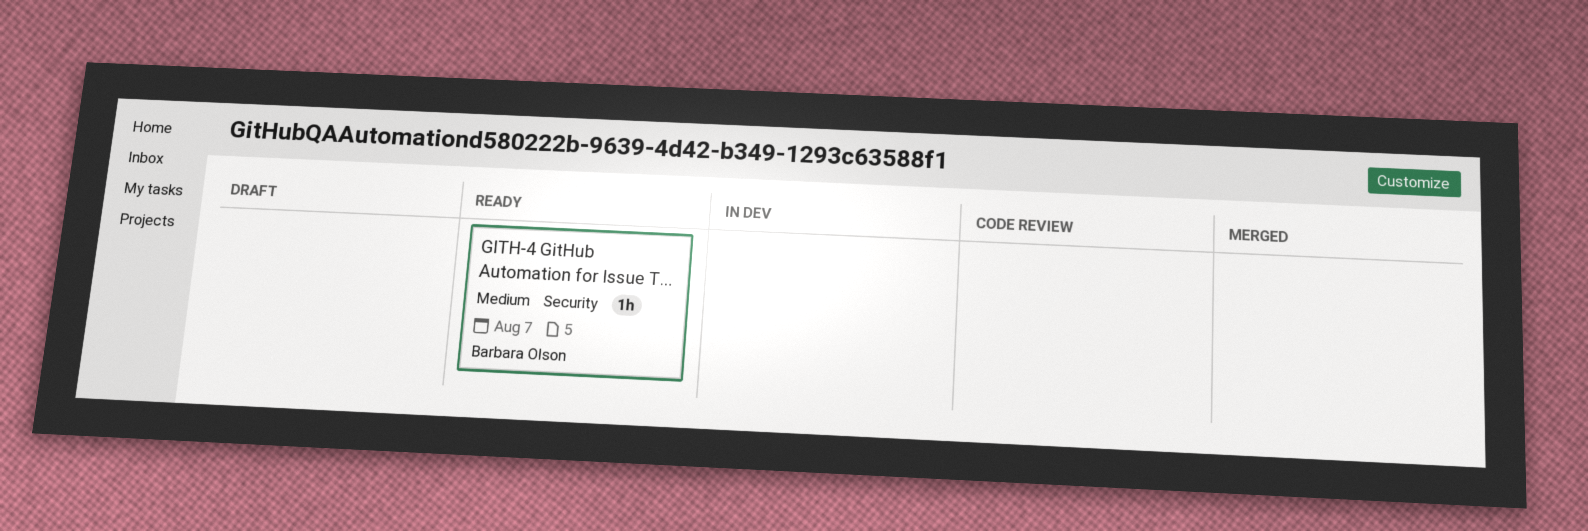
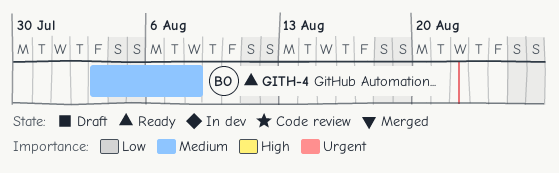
GITH-4, due: Aug 7 -> Aug 8

